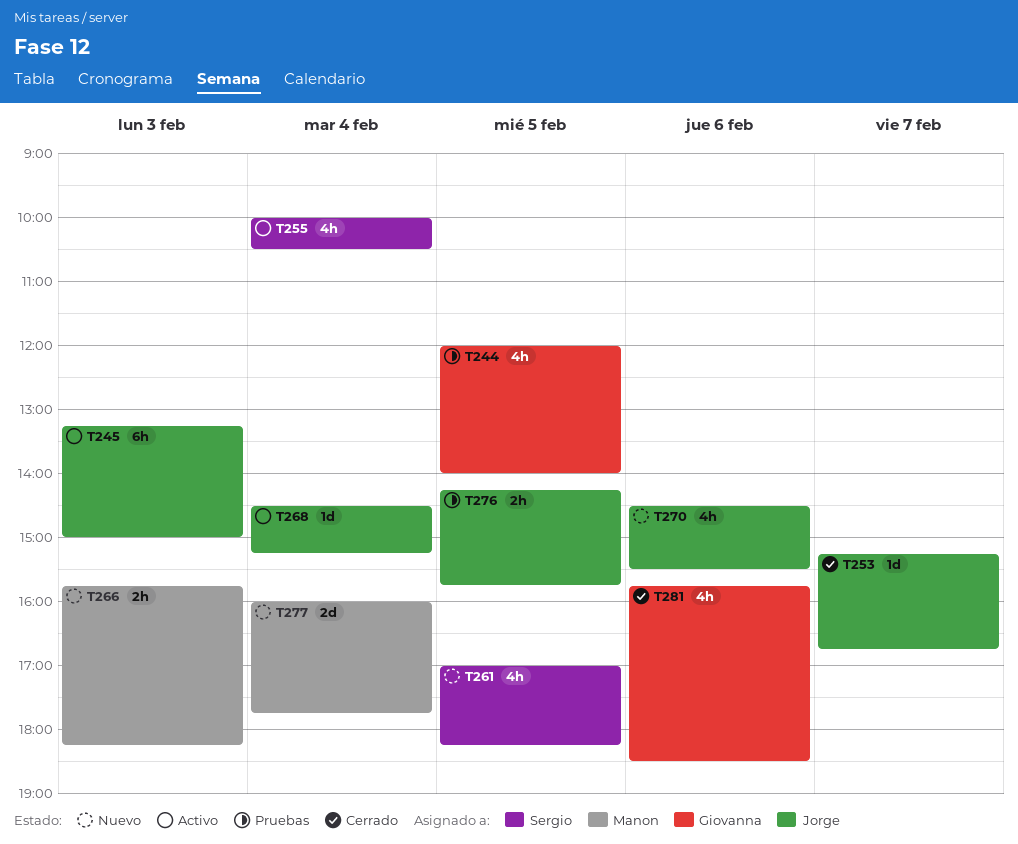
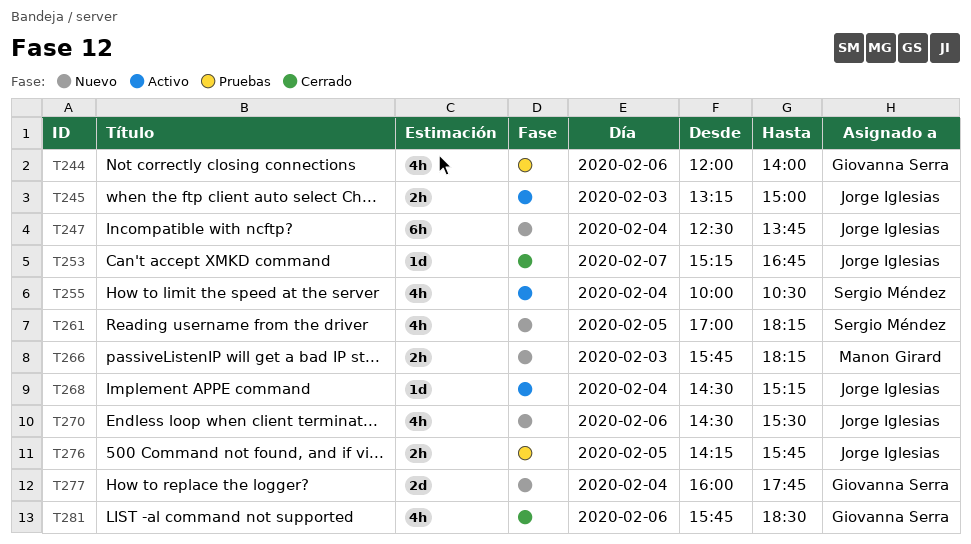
T244, day: Feb 5 -> Feb 6
T245, estimate: 6h -> 2h
T247: none -> present
T277, owner: Manon Girard -> Giovanna Serra

